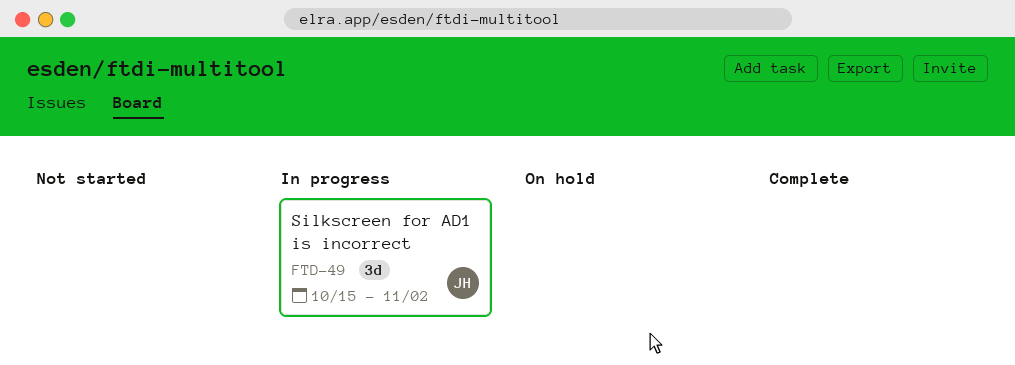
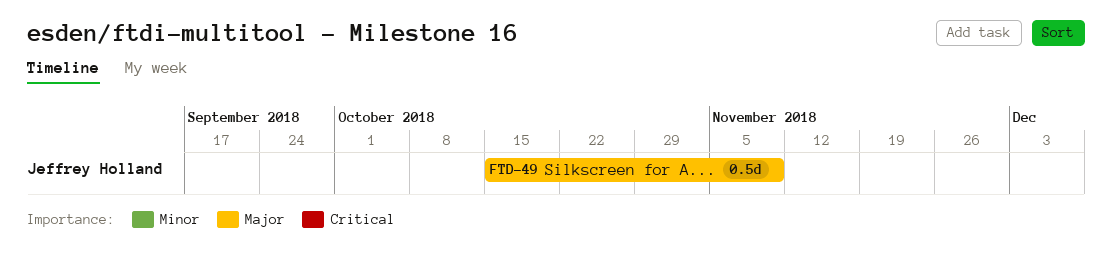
FTD-49, estimate: 3d -> 0.5d
FTD-49, due: Nov 2 -> Nov 9

